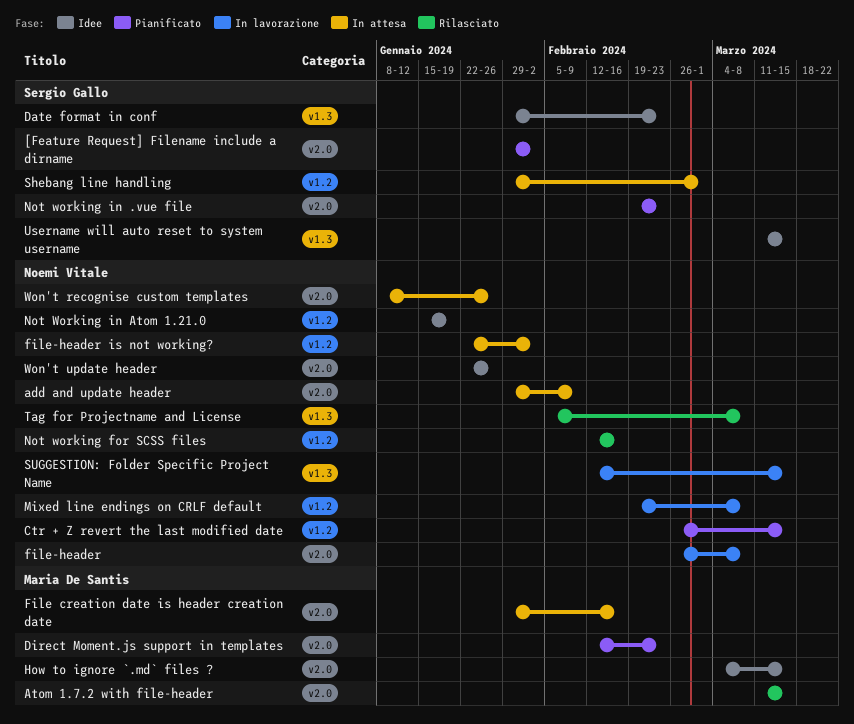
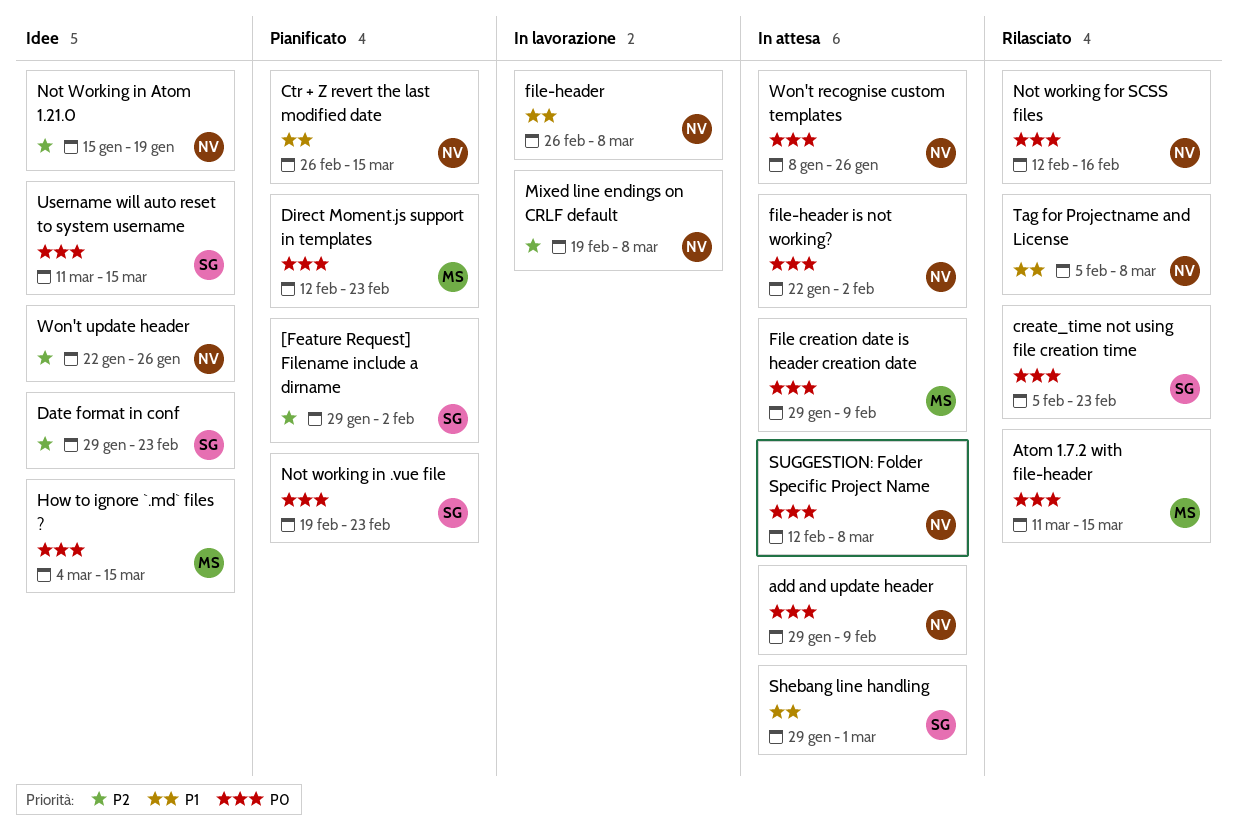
create_time not using file creation time: none -> present
File creation date is header creation date, due: Feb 16 -> Feb 9
SUGGESTION: Folder Specific Project Name, status: In lavorazione -> In attesa
SUGGESTION: Folder Specific Project Name, due: Mar 15 -> Mar 8

